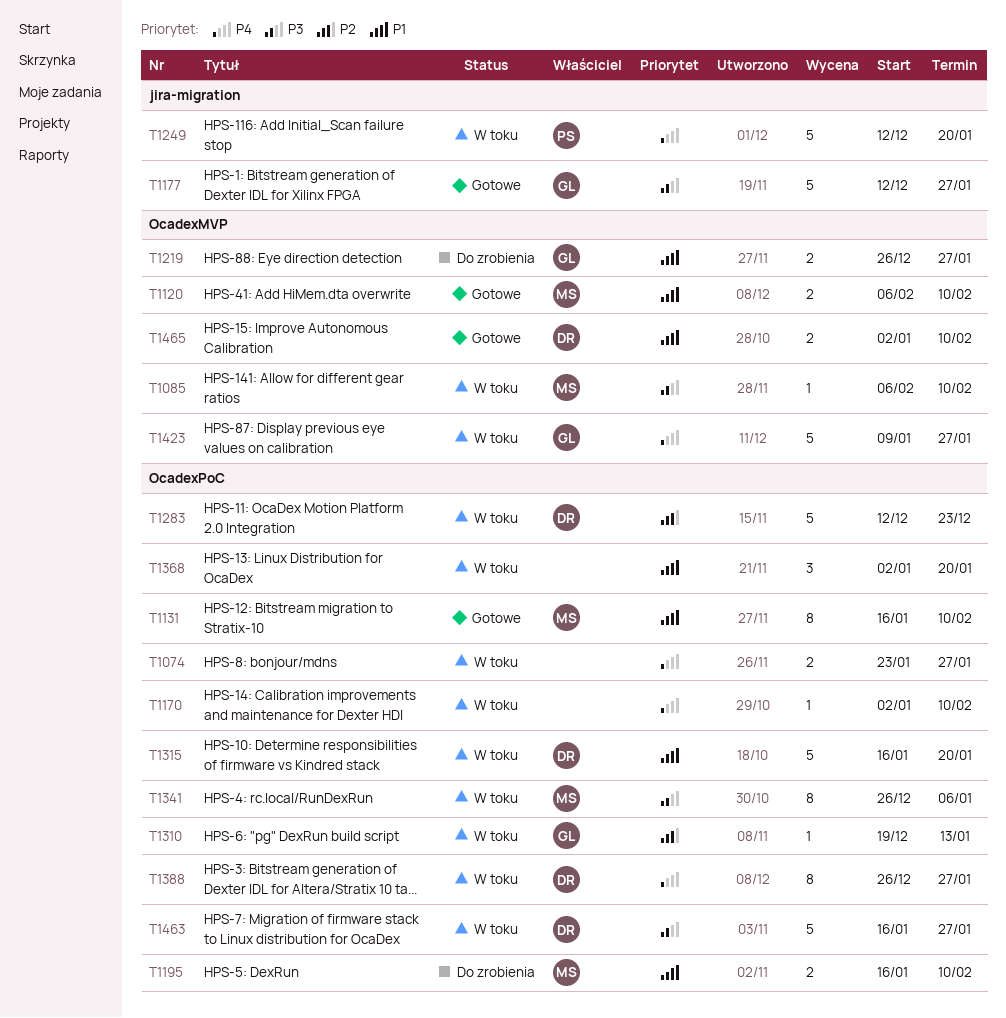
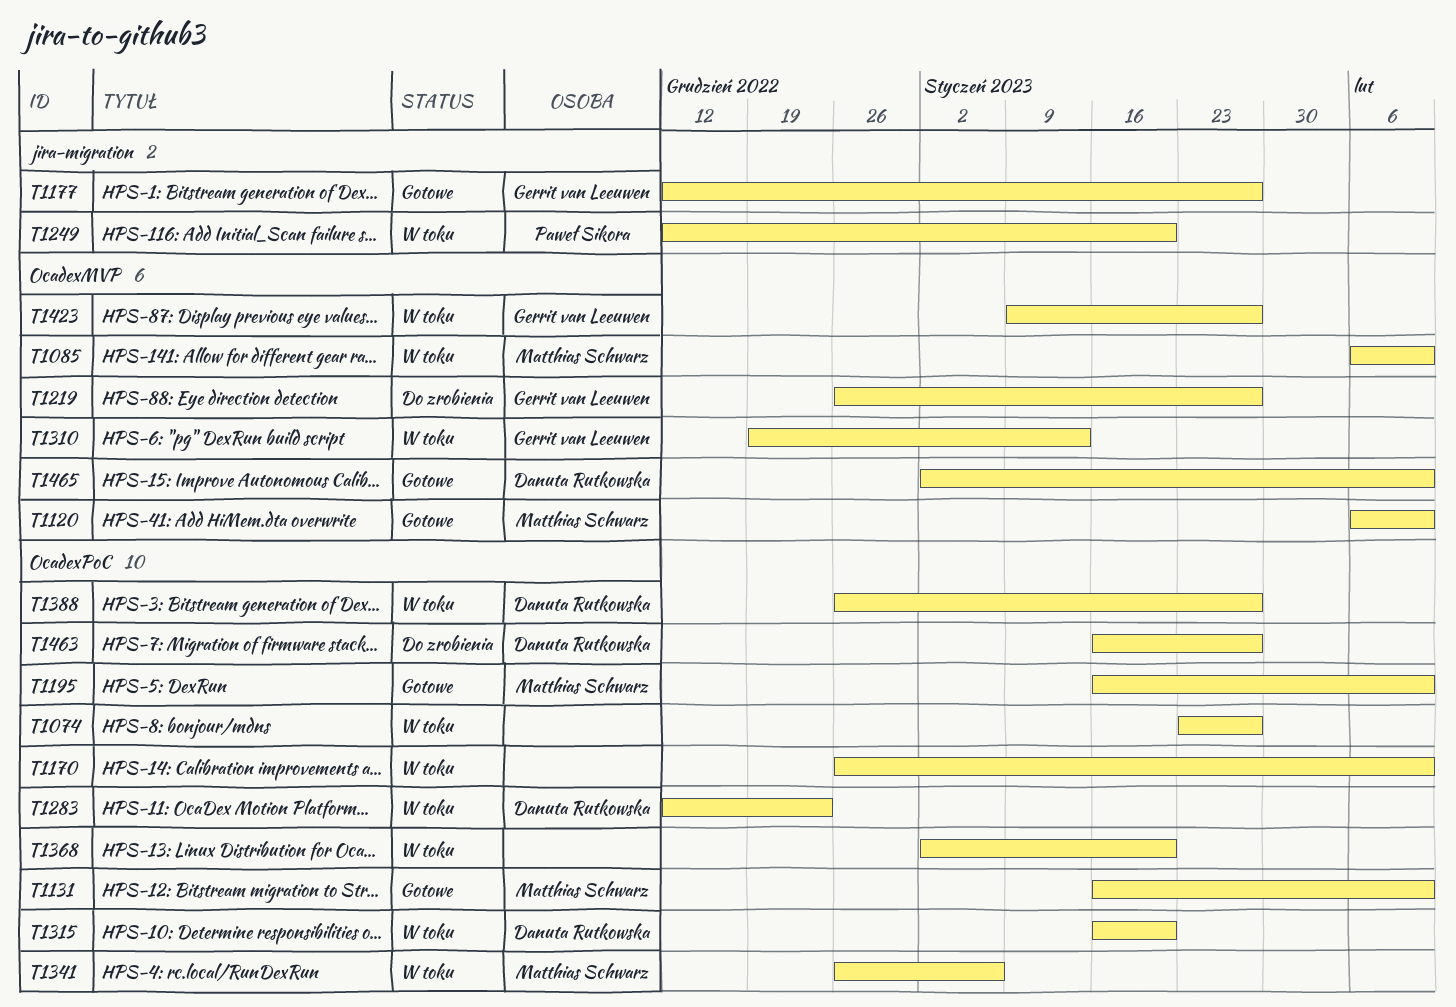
T1170, start: Jan 2 -> Dec 26
T1195, status: Do zrobienia -> Gotowe
T1310, label: OcadexPoC -> OcadexMVP
T1463, status: W toku -> Do zrobienia

